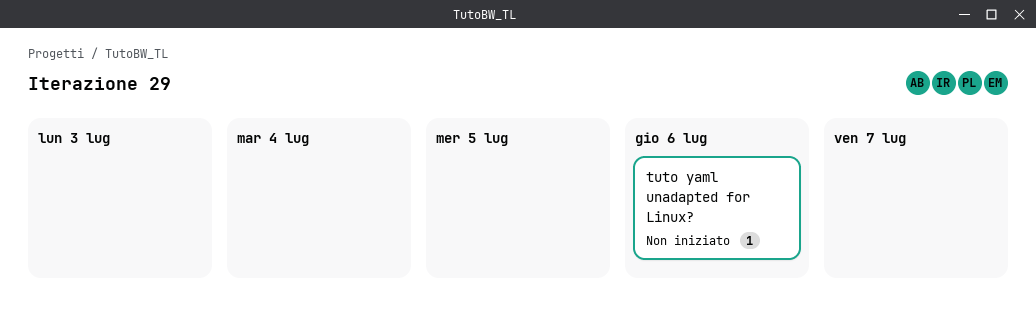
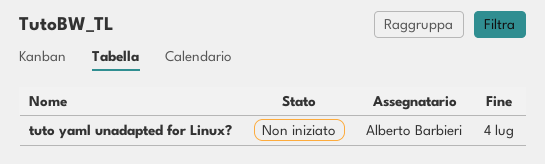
tuto yaml unadapted for Linux?, due: Jul 6 -> Jul 4

